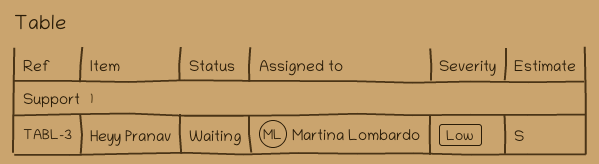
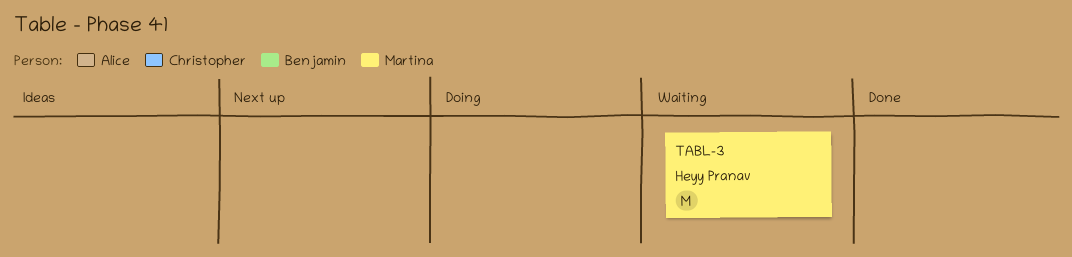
TABL-3, estimate: S -> M

